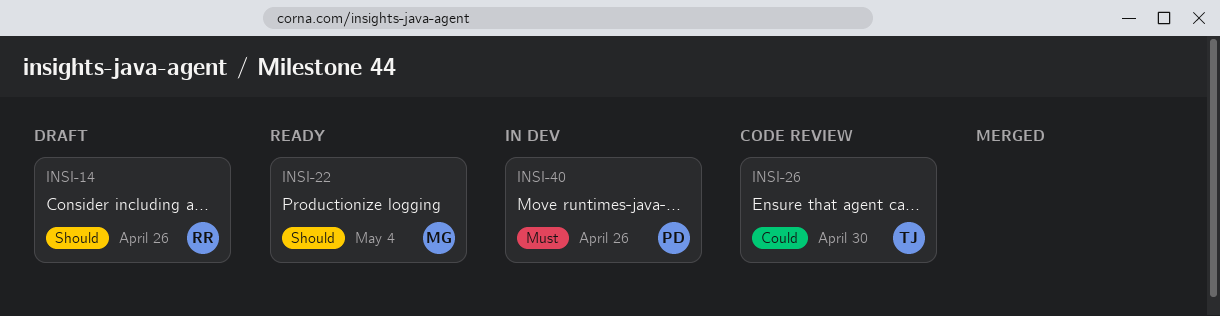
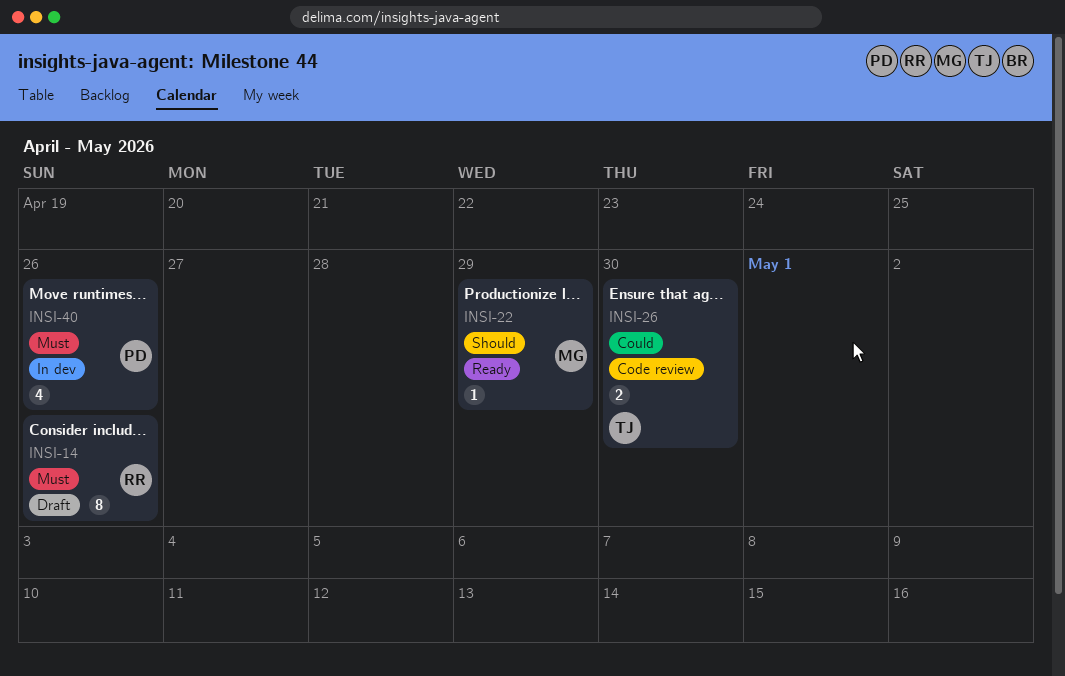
INSI-14, priority: Should -> Must
INSI-22, due: May 4 -> Apr 29

